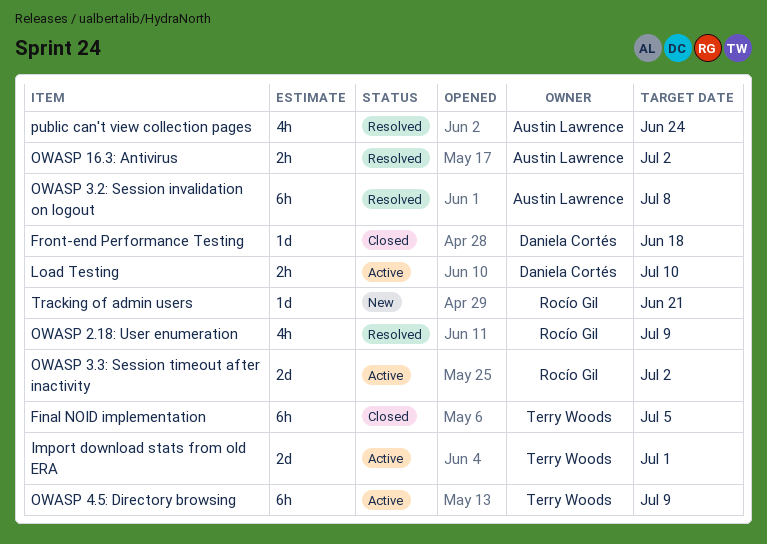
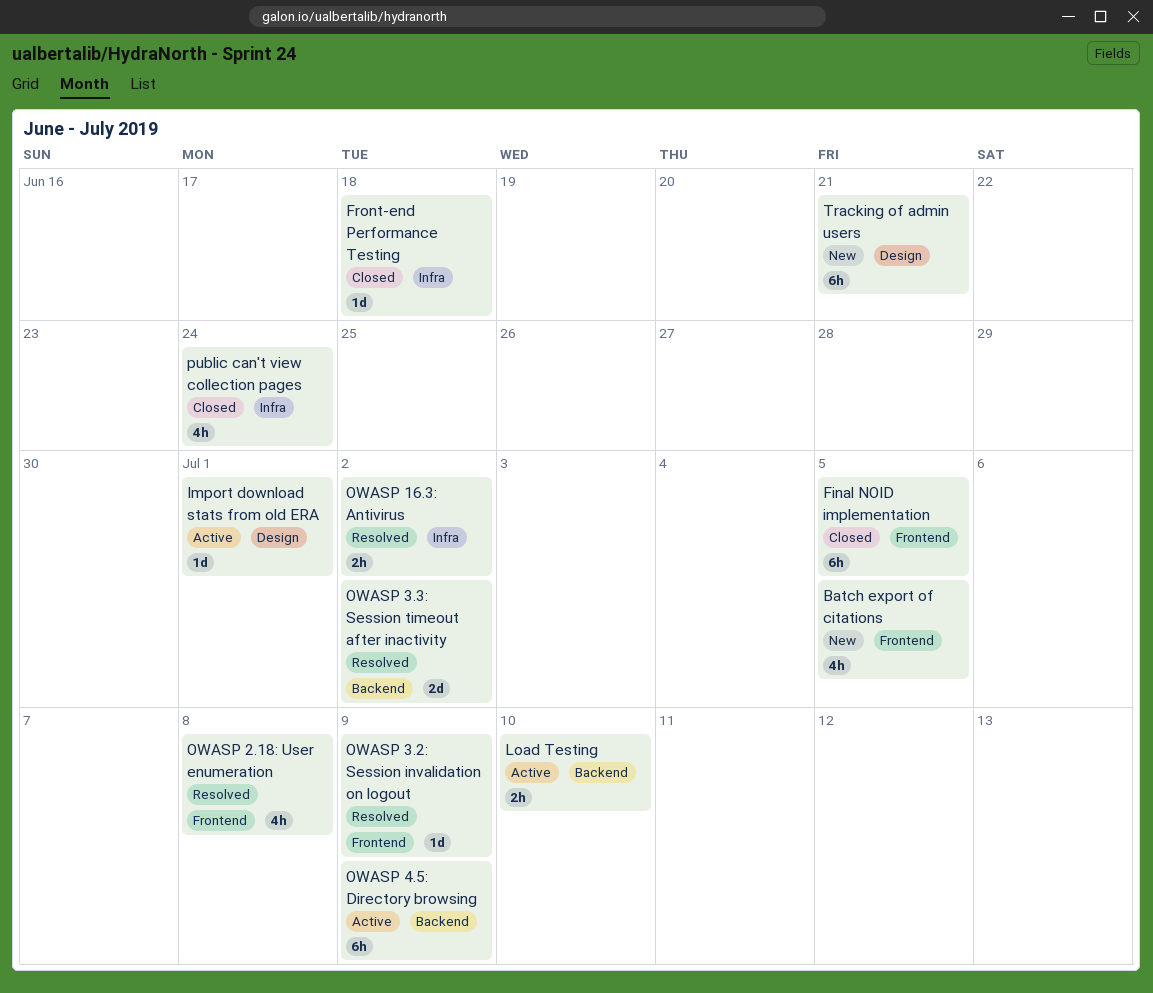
Batch export of citations: none -> present
Import download stats from old ERA, estimate: 2d -> 1d
OWASP 2.18: User enumeration, due: Jul 9 -> Jul 8
OWASP 3.2: Session invalidation on logout, estimate: 6h -> 1d
OWASP 3.2: Session invalidation on logout, due: Jul 8 -> Jul 9
OWASP 3.3: Session timeout after inactivity, status: Active -> Resolved
public can't view collection pages, status: Resolved -> Closed
Tracking of admin users, estimate: 1d -> 6h

